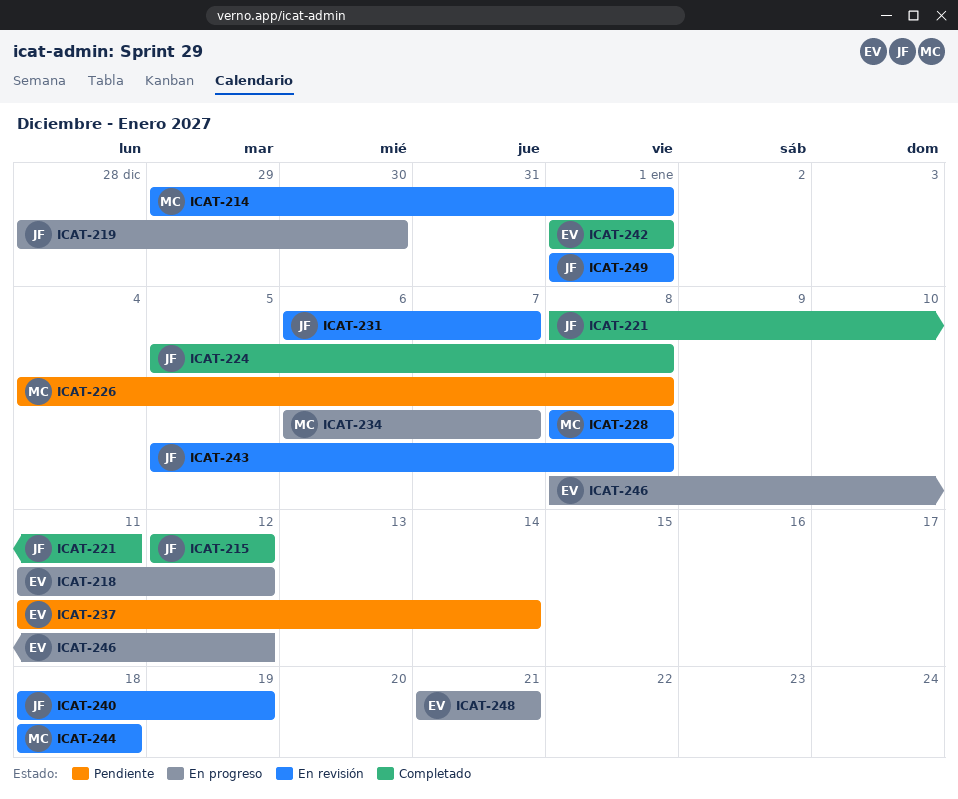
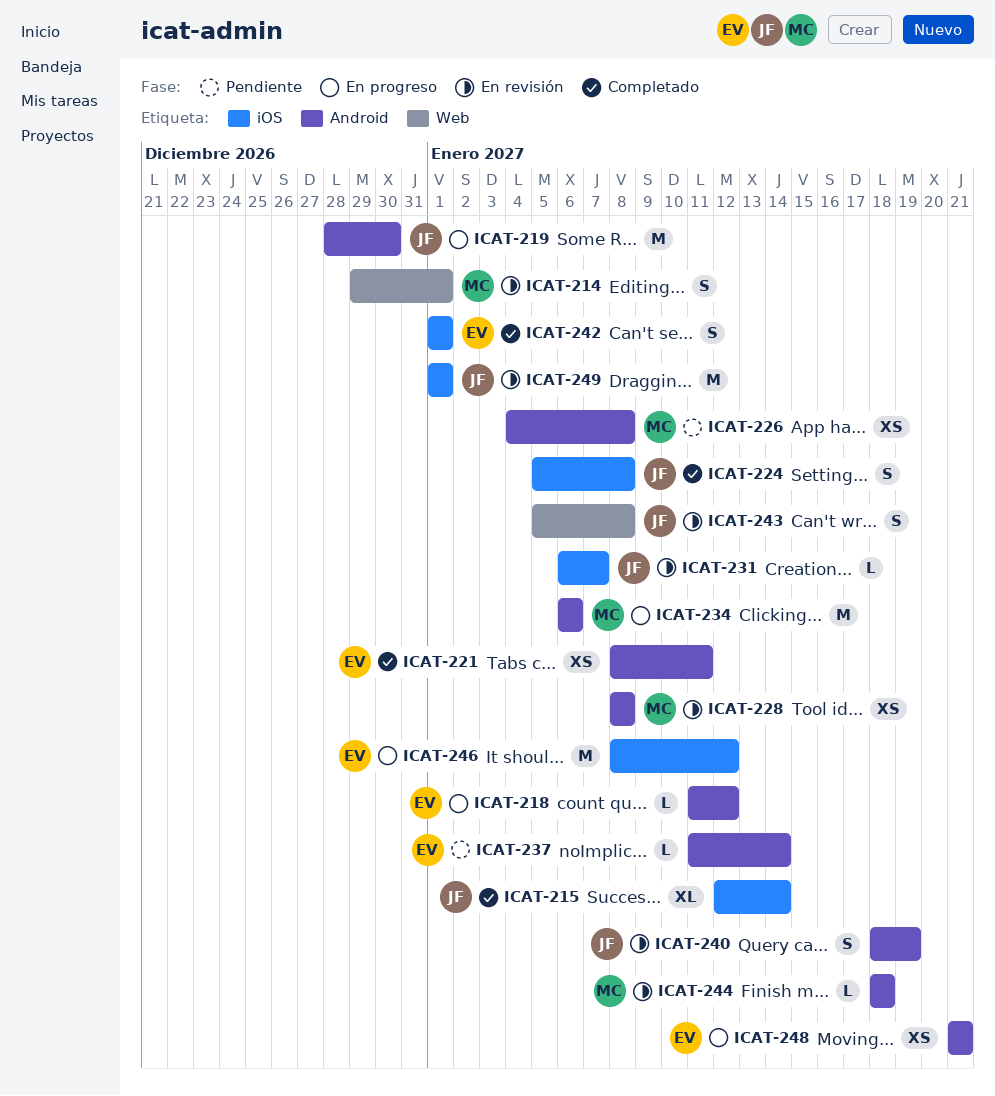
ICAT-215, due: Jan 12 -> Jan 14
ICAT-221, owner: JF -> EV
ICAT-234, due: Jan 7 -> Jan 6

